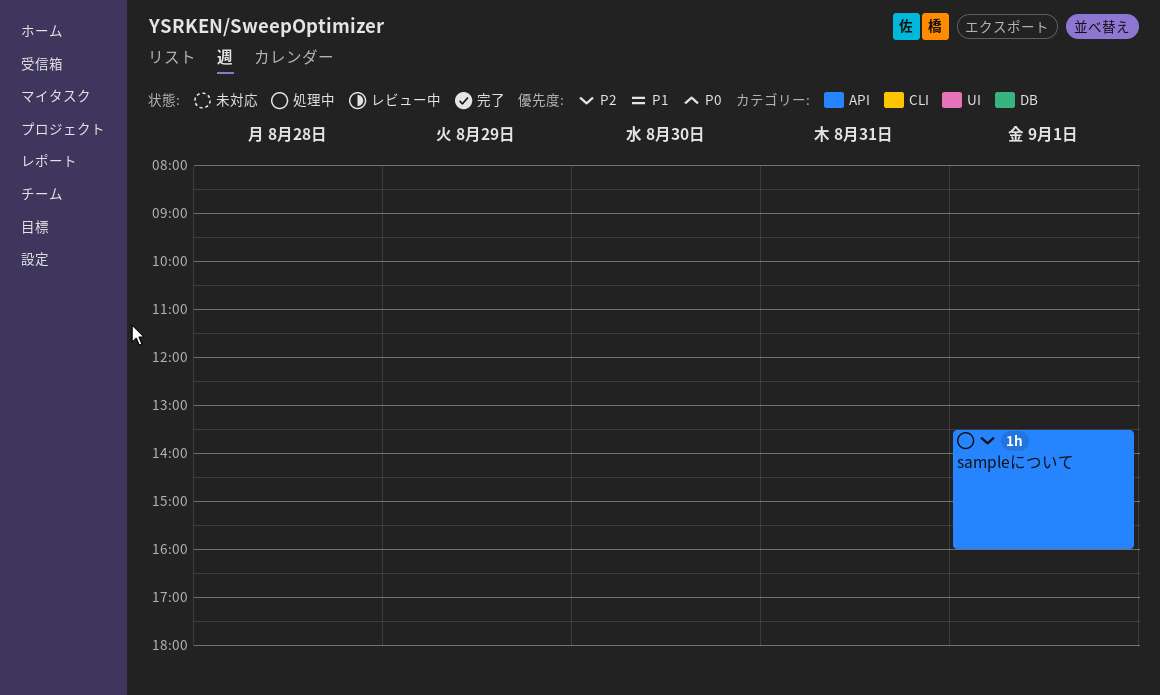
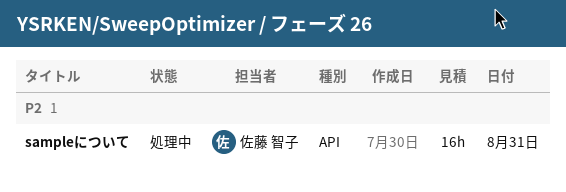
sampleについて, estimate: 1h -> 16h
sampleについて, day: Sep 1 -> Aug 31

